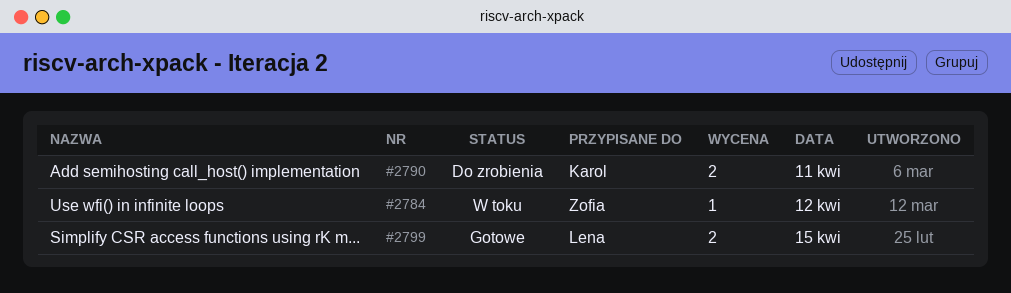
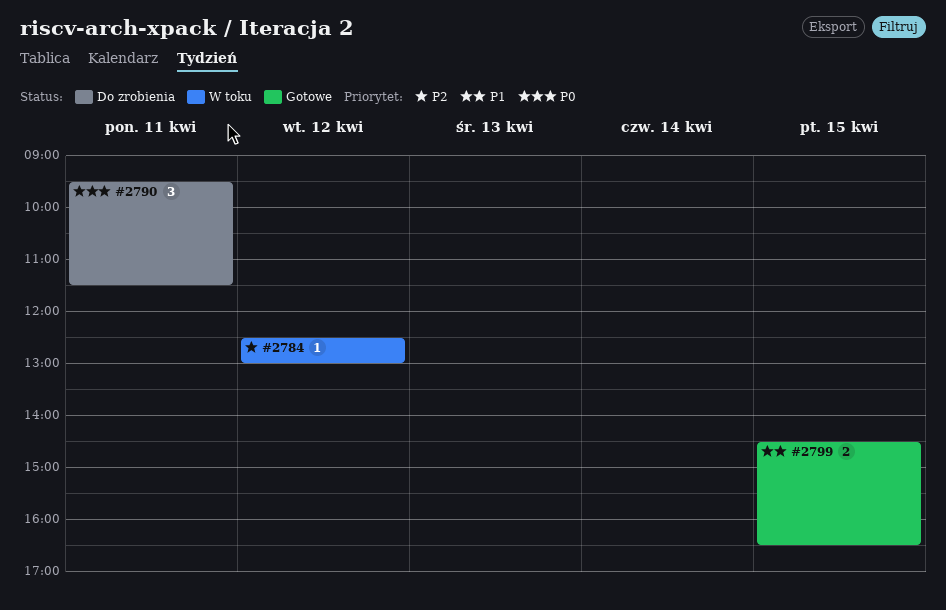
#2790, estimate: 2 -> 3

